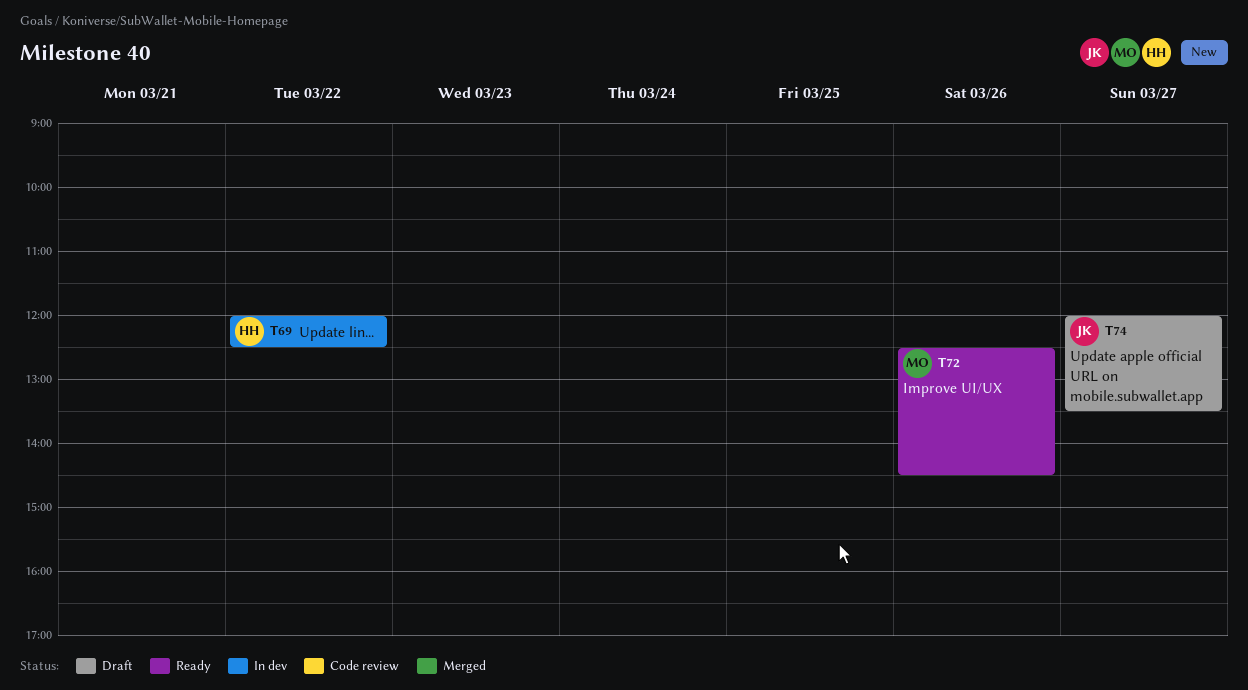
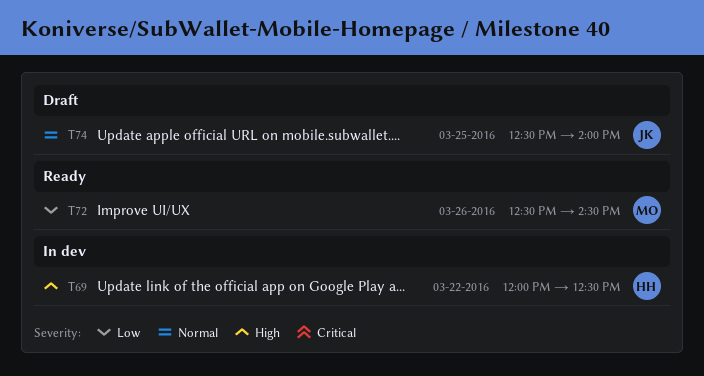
T74, day: Mar 27 -> Mar 25
T74, begins: 12:00 -> 12:30
T74, ends: 13:30 -> 14:00

